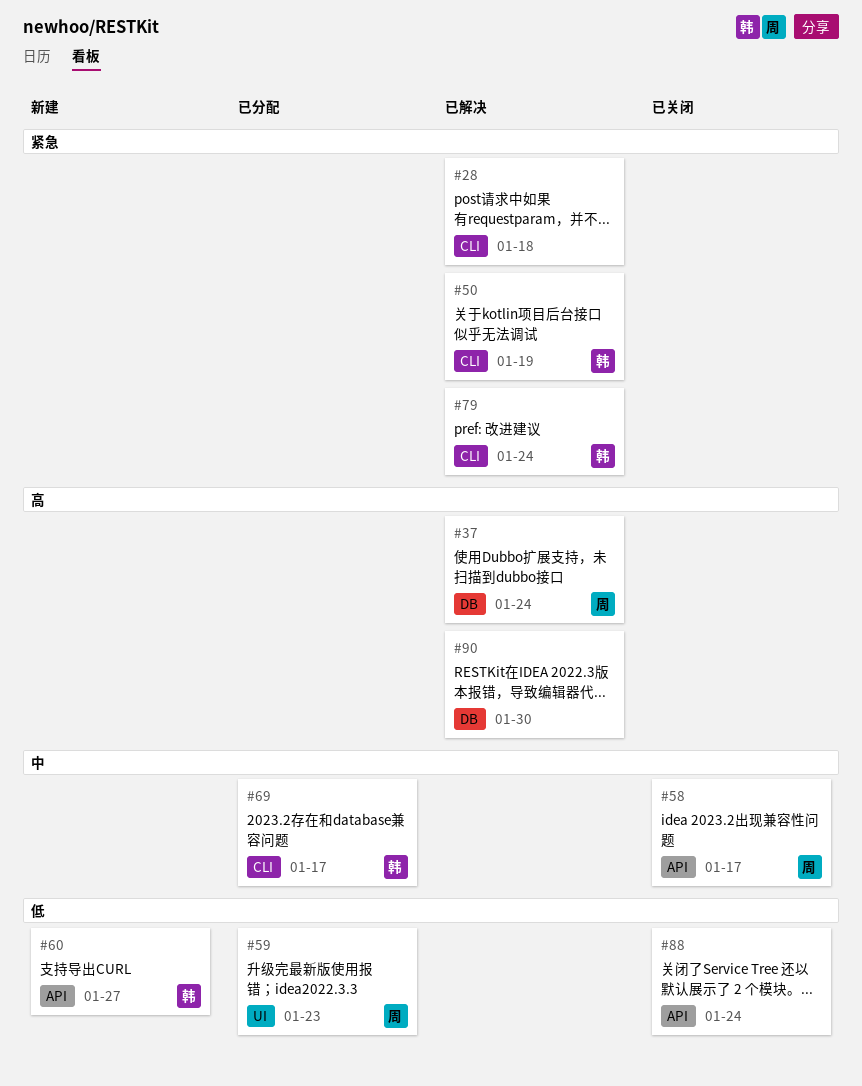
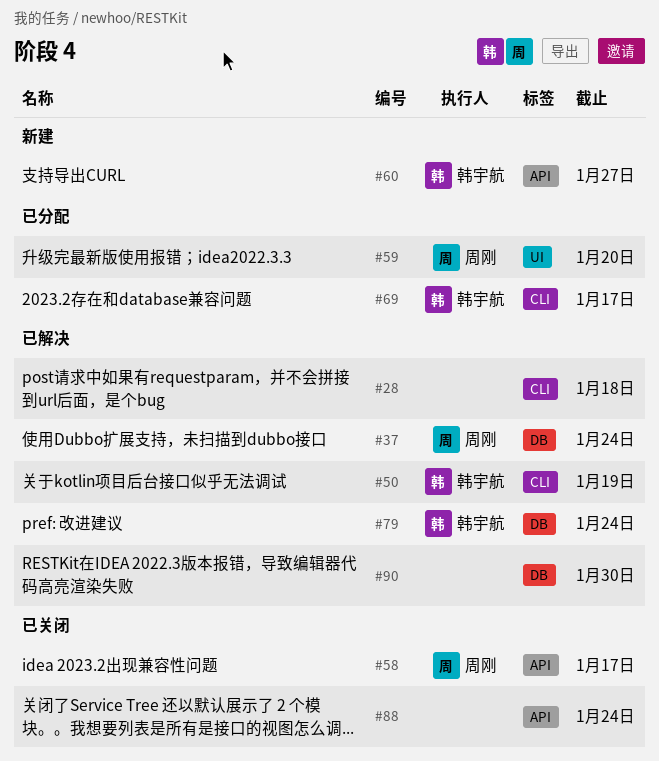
#59, due: Jan 23 -> Jan 20
#79, label: CLI -> DB

